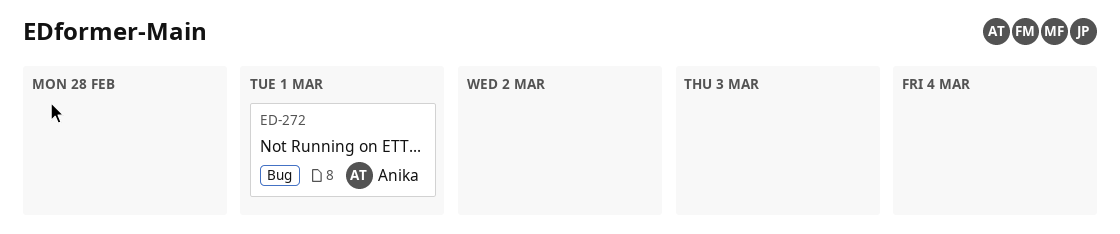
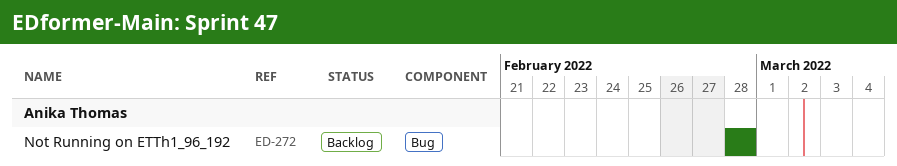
ED-272, due: Mar 1 -> Feb 28

